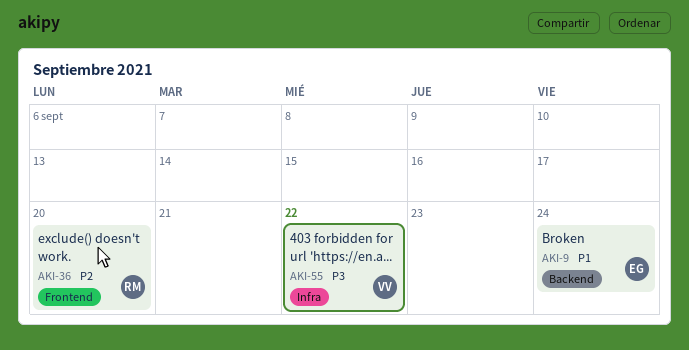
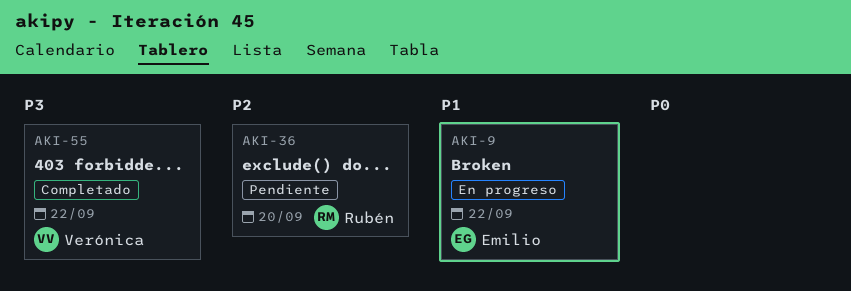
AKI-9, due: Sep 24 -> Sep 22

